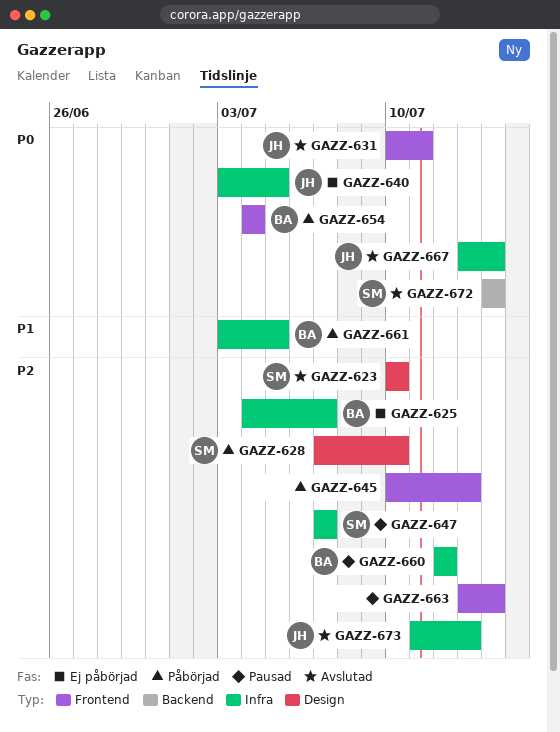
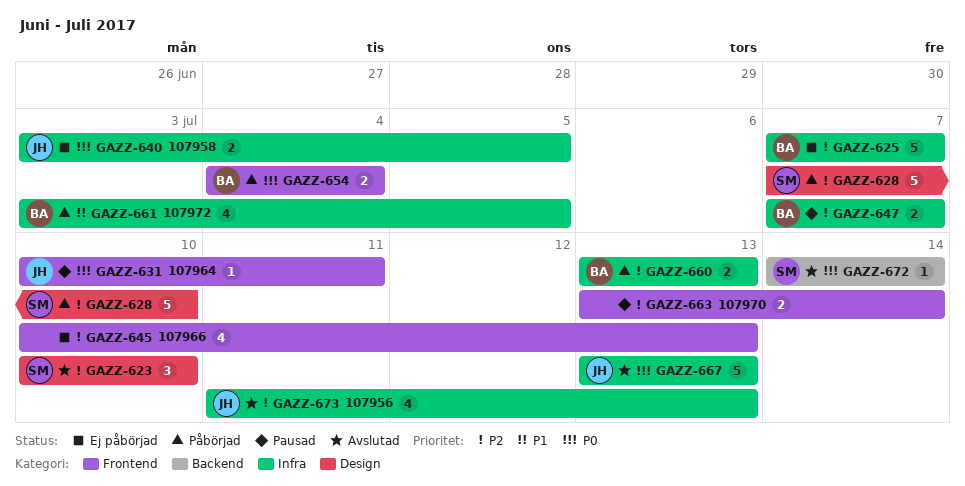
GAZZ-625, start: Jul 4 -> Jul 7
GAZZ-631, status: Avslutad -> Pausad
GAZZ-645, status: Påbörjad -> Ej påbörjad
GAZZ-647, owner: SM -> BA
GAZZ-660, status: Pausad -> Påbörjad
GAZZ-660, start: Jul 12 -> Jul 13
GAZZ-660, due: Jul 12 -> Jul 13
GAZZ-667, due: Jul 14 -> Jul 13

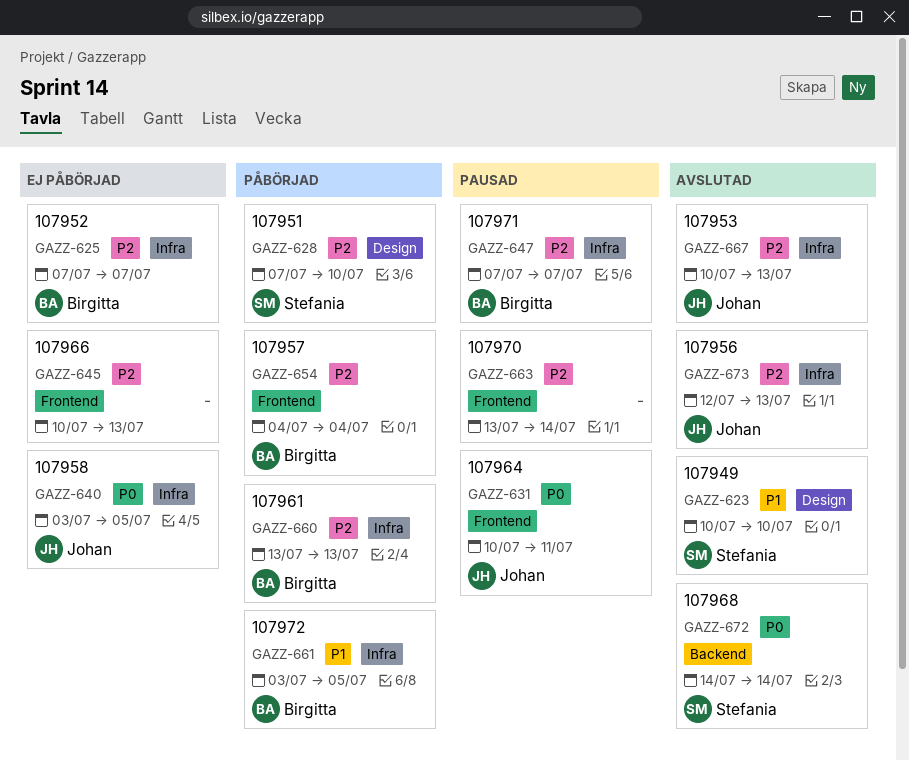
GAZZ-623, priority: P2 -> P1
GAZZ-654, priority: P0 -> P2
GAZZ-667, priority: P0 -> P2
GAZZ-667, start: Jul 13 -> Jul 10
GAZZ-673, start: Jul 11 -> Jul 12

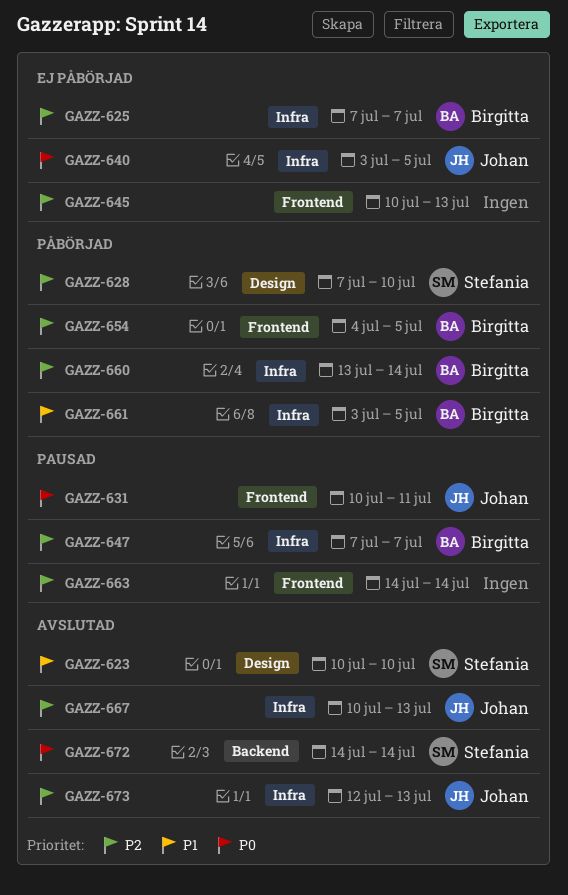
GAZZ-654, due: Jul 4 -> Jul 5
GAZZ-660, due: Jul 13 -> Jul 14
GAZZ-663, start: Jul 13 -> Jul 14

